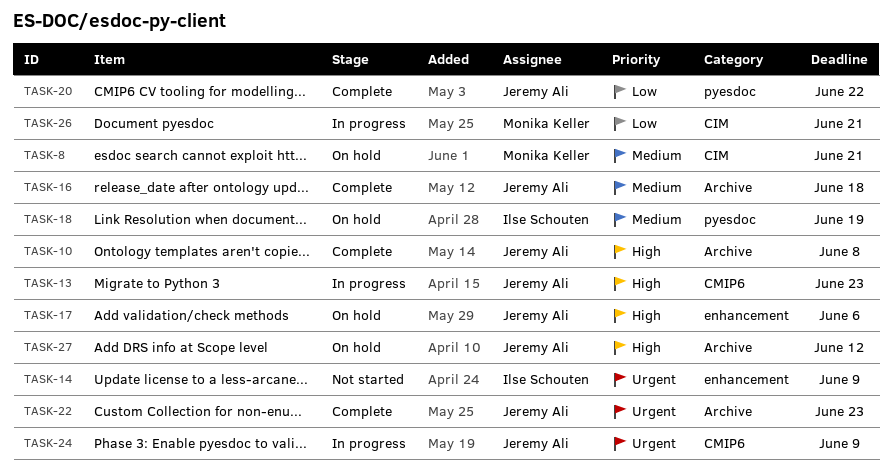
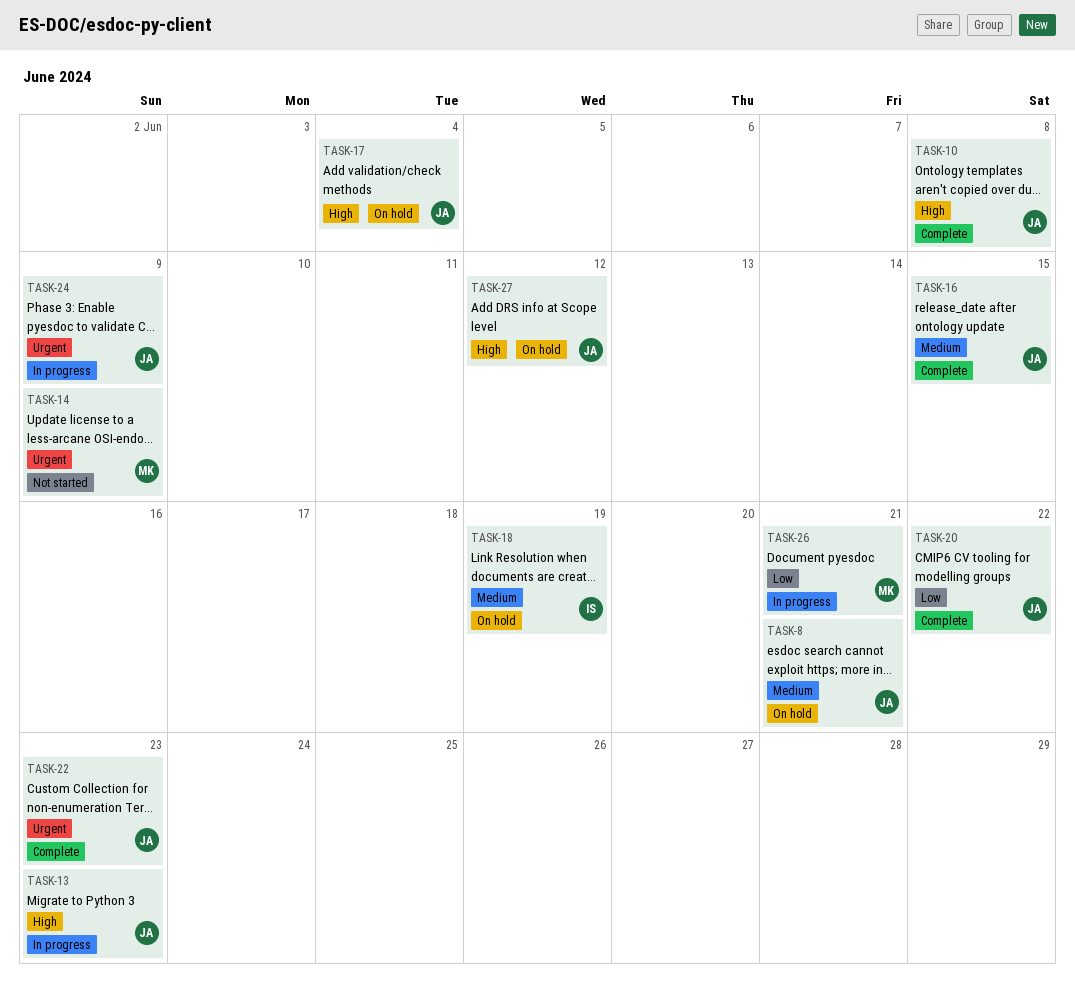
TASK-8, owner: Monika Keller -> Jeremy Ali
TASK-14, owner: Ilse Schouten -> Monika Keller
TASK-16, due: Jun 18 -> Jun 15
TASK-17, due: Jun 6 -> Jun 4

